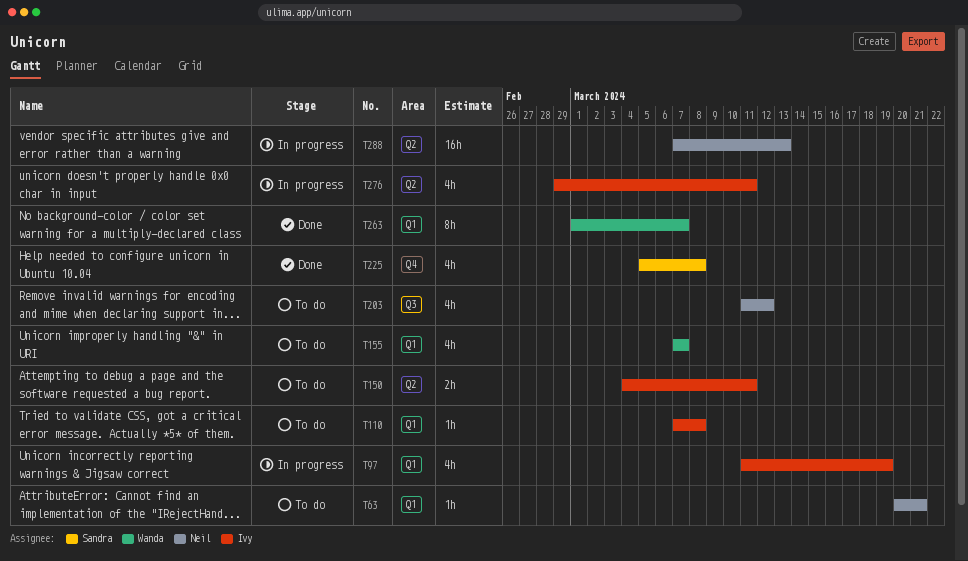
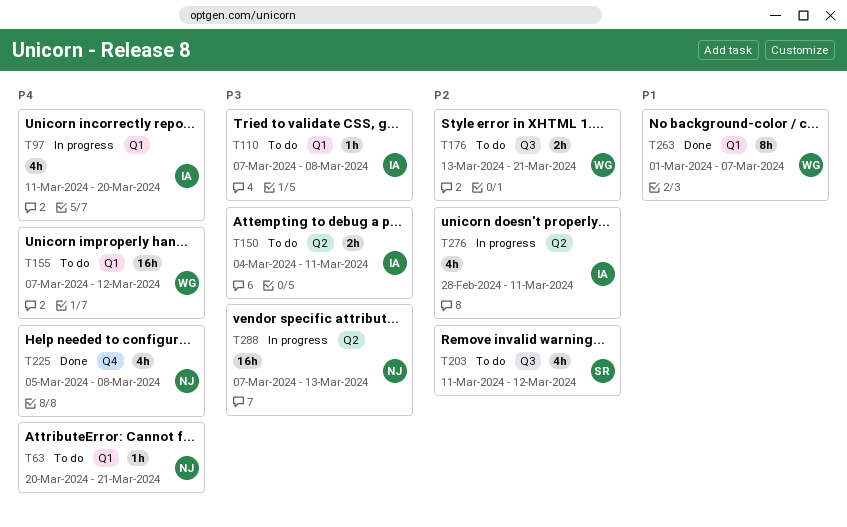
T97, due: Mar 19 -> Mar 20
T155, estimate: 4h -> 16h
T155, due: Mar 7 -> Mar 12
T176: none -> present
T203, owner: Neil -> Sandra
T225, owner: Sandra -> Neil
T276, start: Feb 29 -> Feb 28

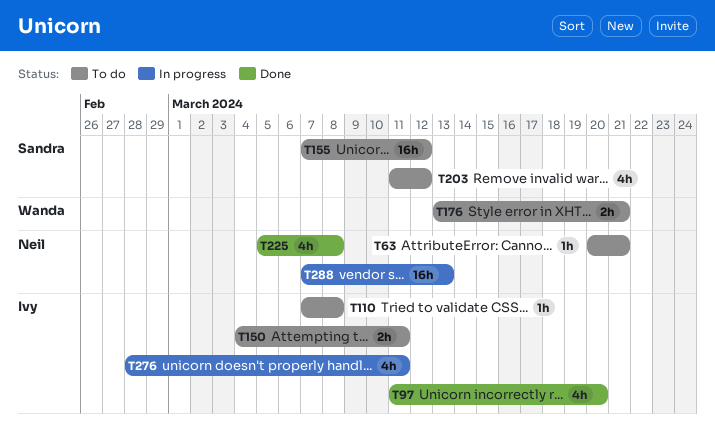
T97, status: In progress -> Done
T155, owner: Wanda -> Sandra
T263: present -> none

